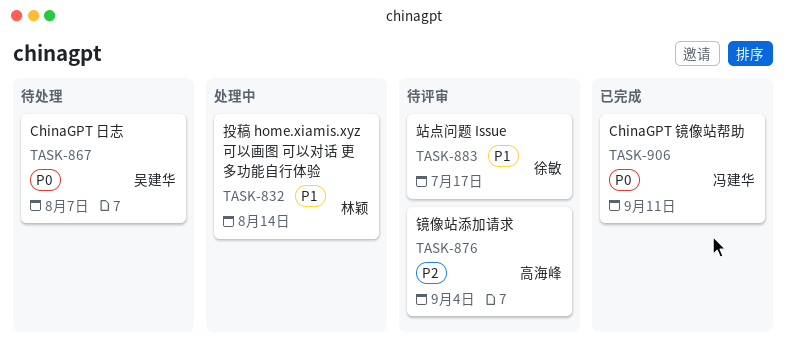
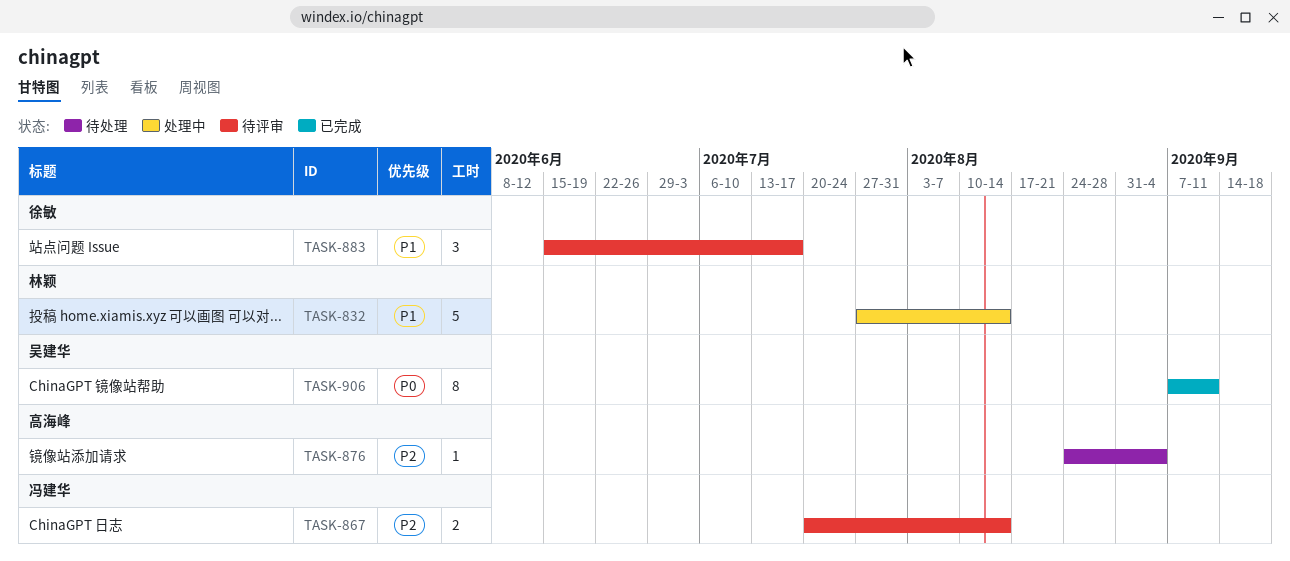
TASK-867, status: 待处理 -> 待评审
TASK-867, owner: 吴建华 -> 冯建华
TASK-867, priority: P0 -> P2
TASK-867, due: Aug 7 -> Aug 14
TASK-876, status: 待评审 -> 待处理
TASK-906, owner: 冯建华 -> 吴建华

